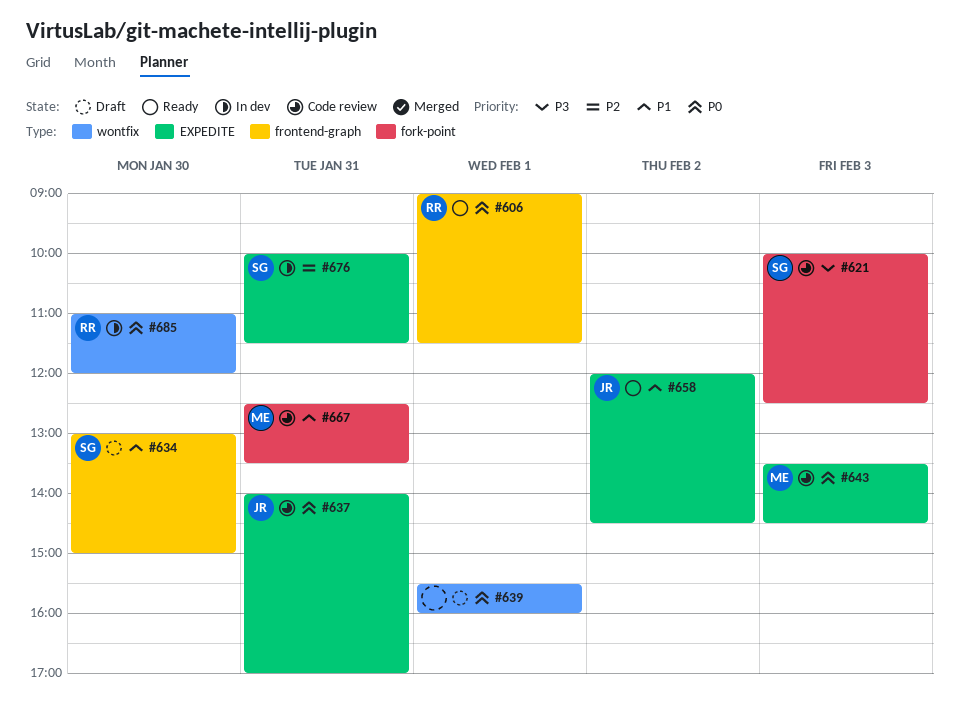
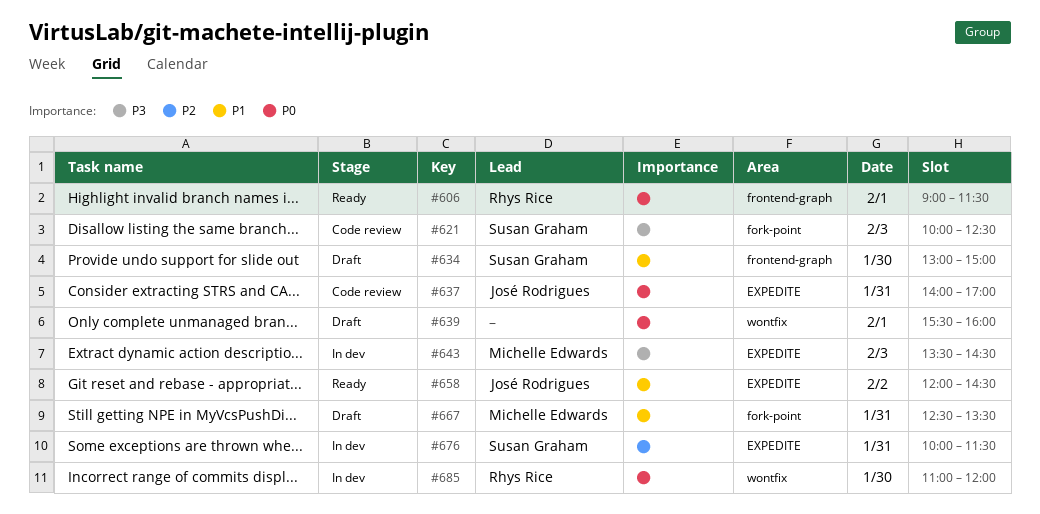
#643, status: Code review -> In dev
#643, priority: P0 -> P3
#667, status: Code review -> Draft

